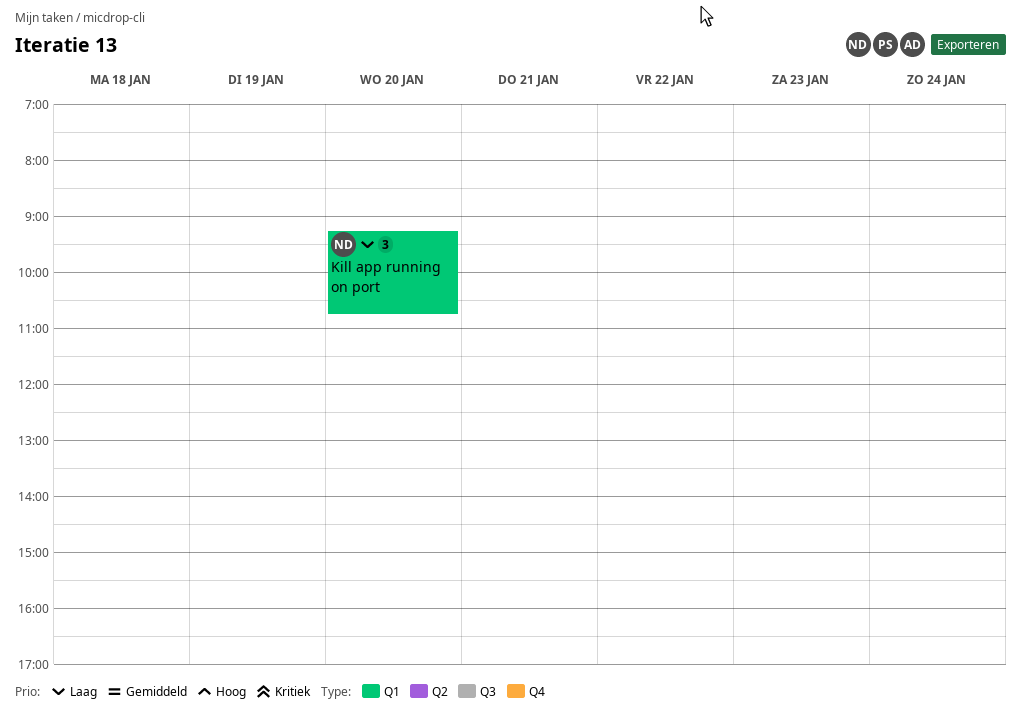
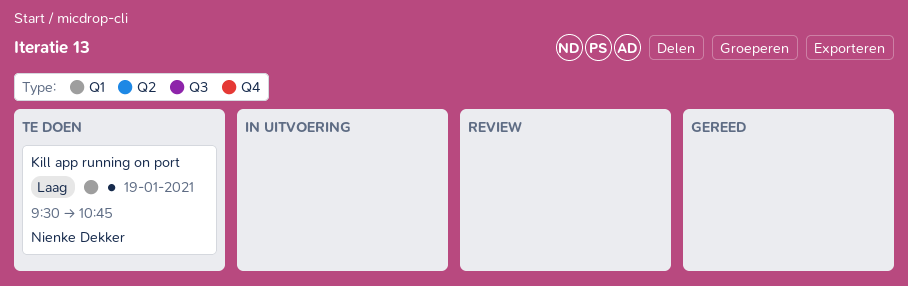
Kill app running on port, estimate: 3 -> 1
Kill app running on port, day: Jan 20 -> Jan 19
Kill app running on port, begins: 09:15 -> 09:30

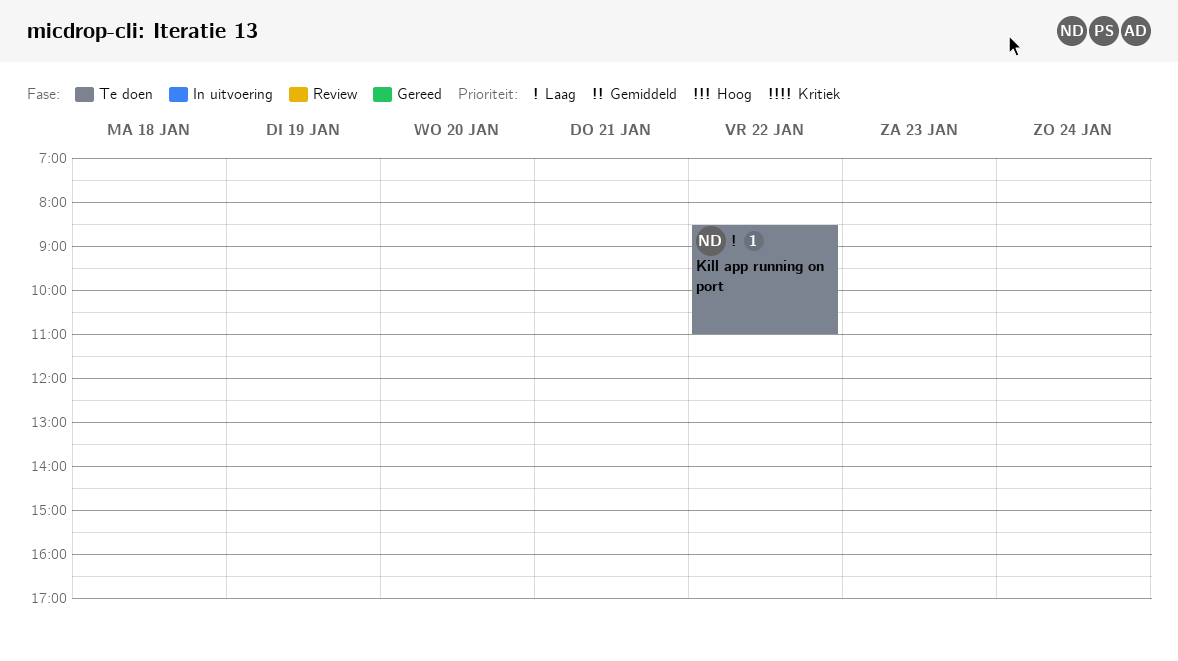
Kill app running on port, day: Jan 19 -> Jan 22
Kill app running on port, begins: 09:30 -> 08:30
Kill app running on port, ends: 10:45 -> 11:00

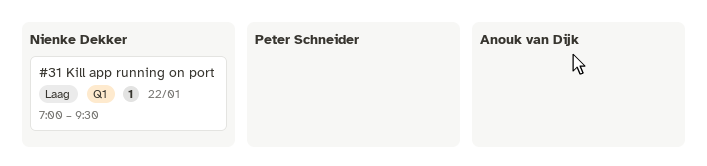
Kill app running on port, begins: 08:30 -> 07:00
Kill app running on port, ends: 11:00 -> 09:30

